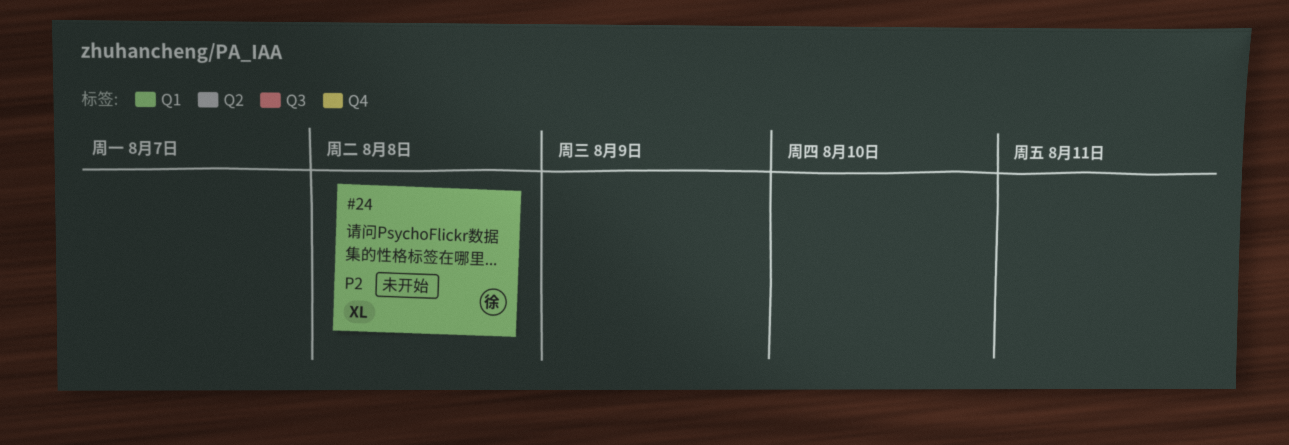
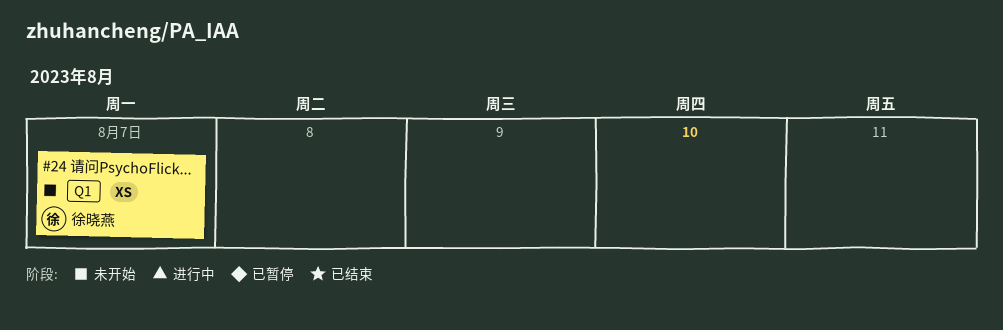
#24, estimate: XL -> XS
#24, due: Aug 8 -> Aug 7

